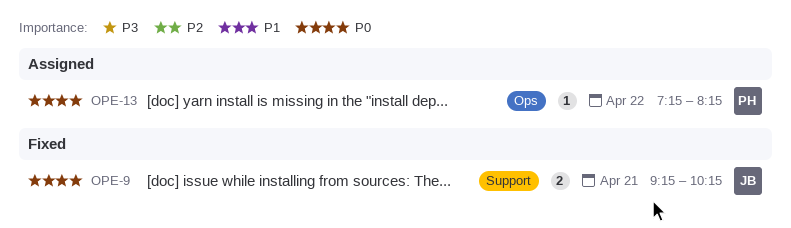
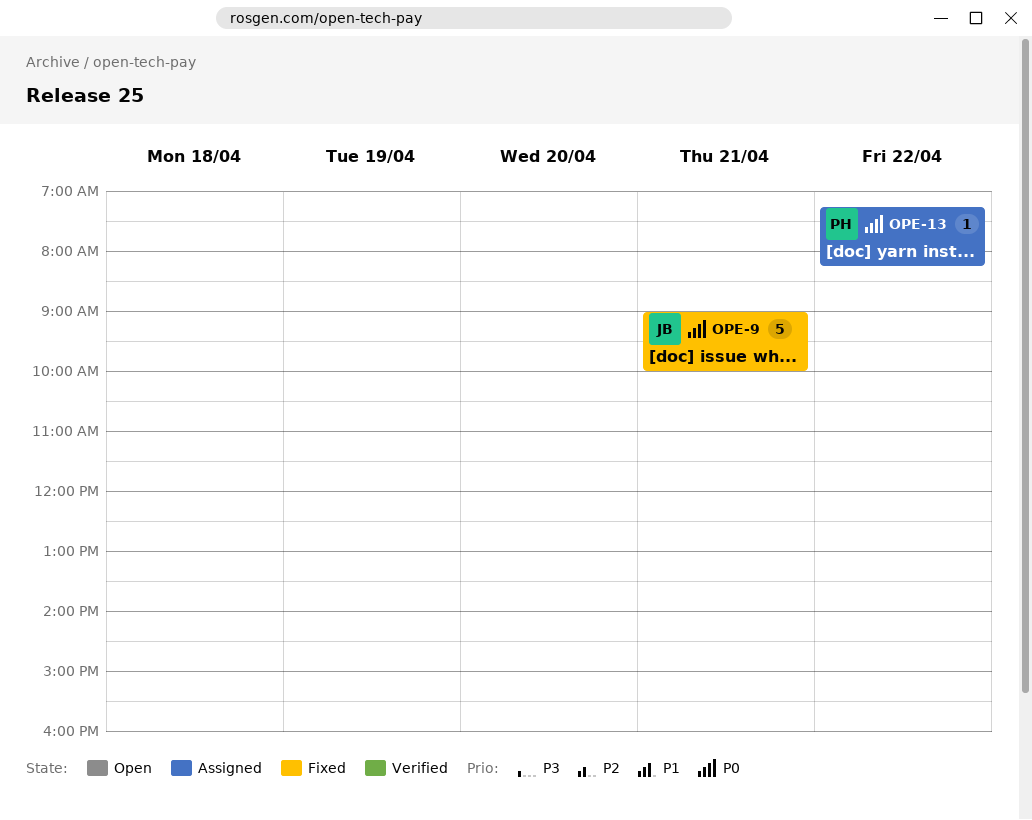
OPE-9, estimate: 2 -> 5
OPE-9, begins: 09:15 -> 09:00
OPE-9, ends: 10:15 -> 10:00

